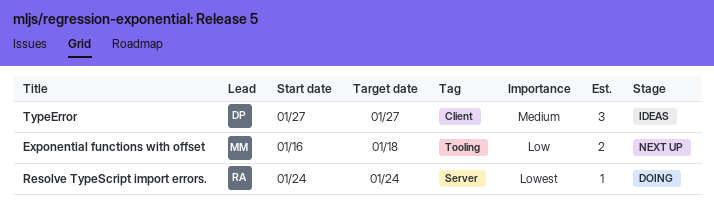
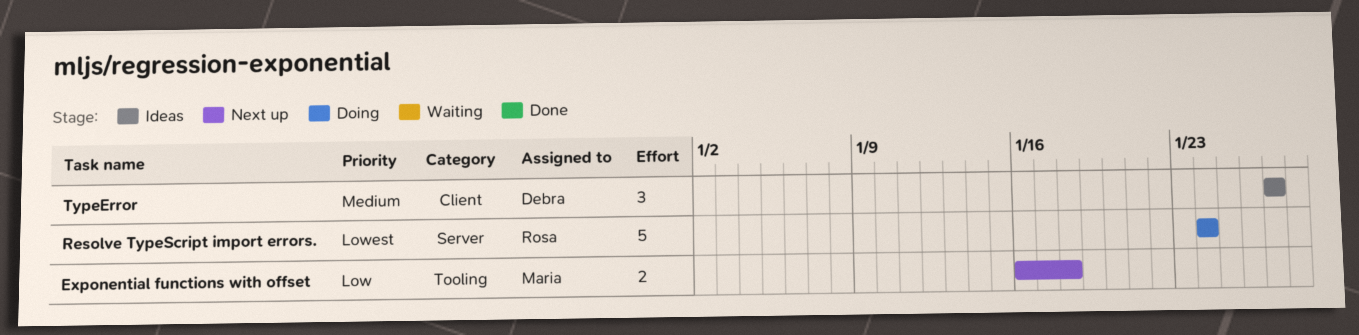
Resolve TypeScript import errors., estimate: 1 -> 5

